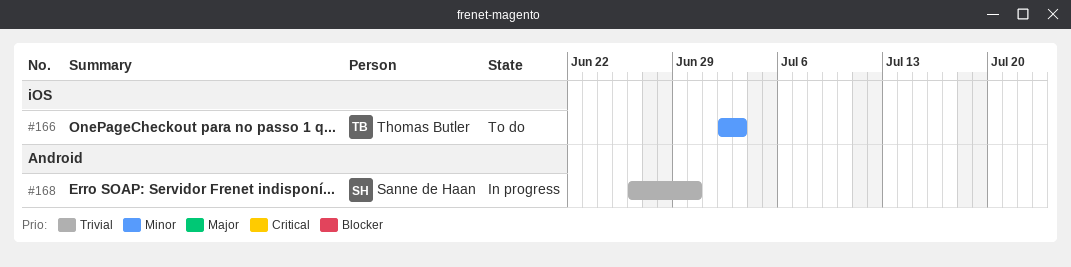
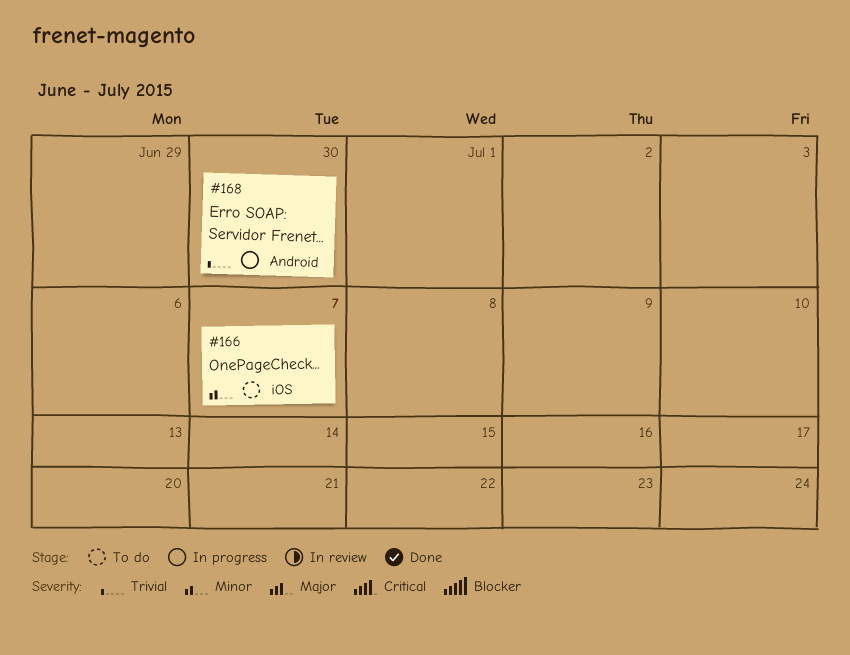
#166, due: Jul 3 -> Jul 7

